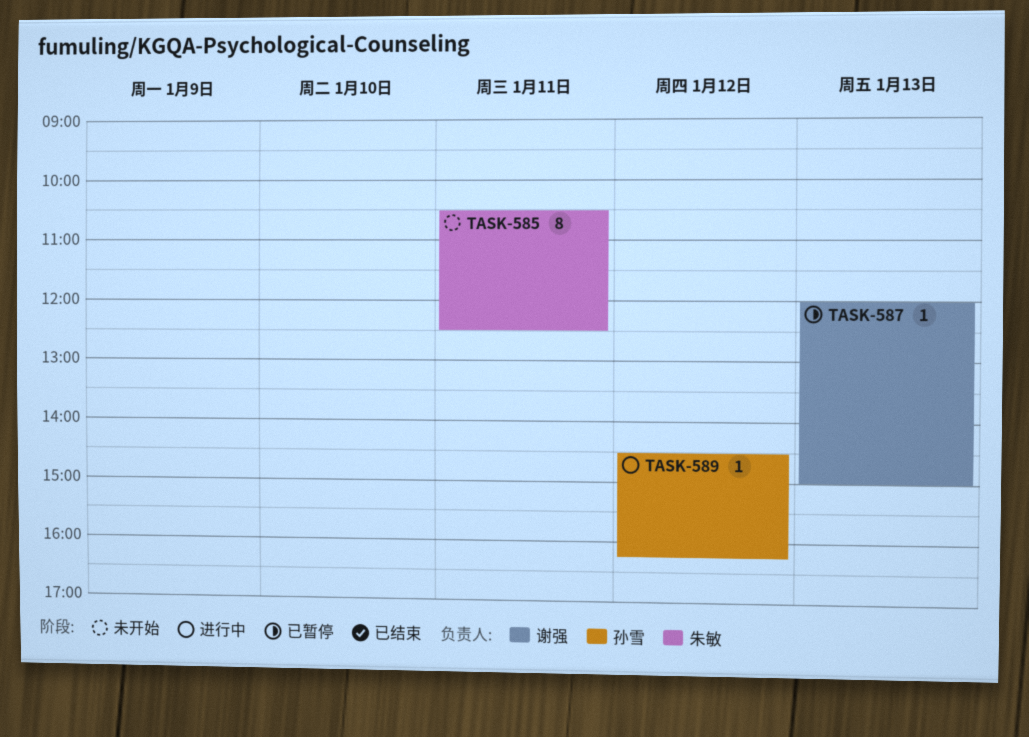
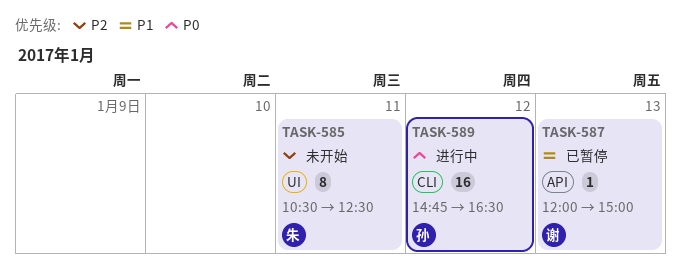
TASK-589, estimate: 1 -> 16
TASK-589, begins: 14:30 -> 14:45
TASK-589, ends: 16:15 -> 16:30

